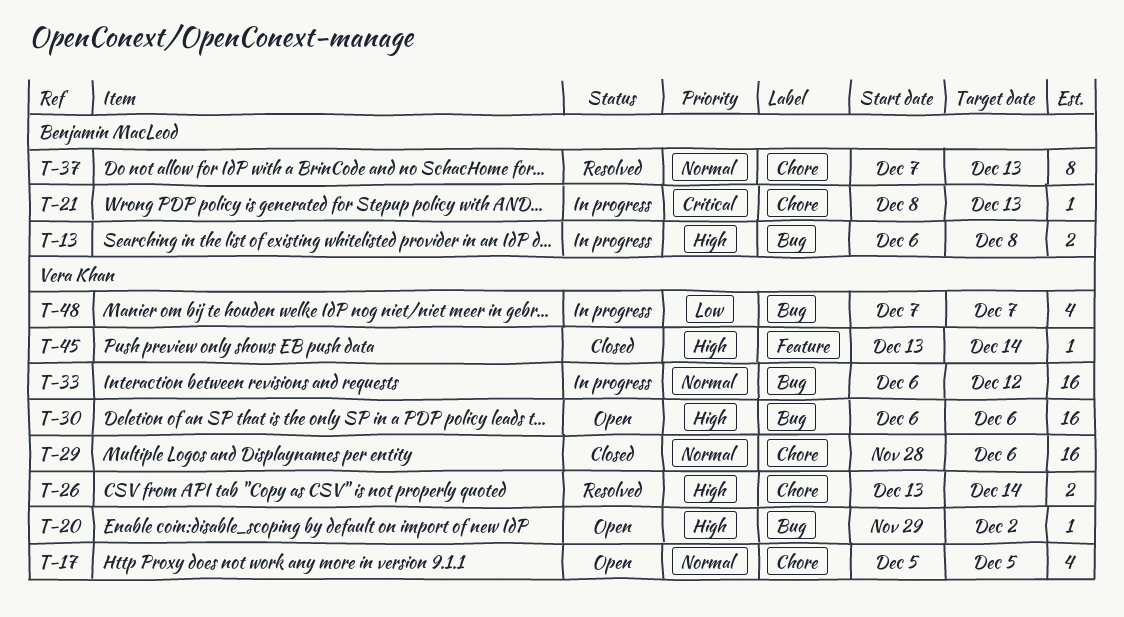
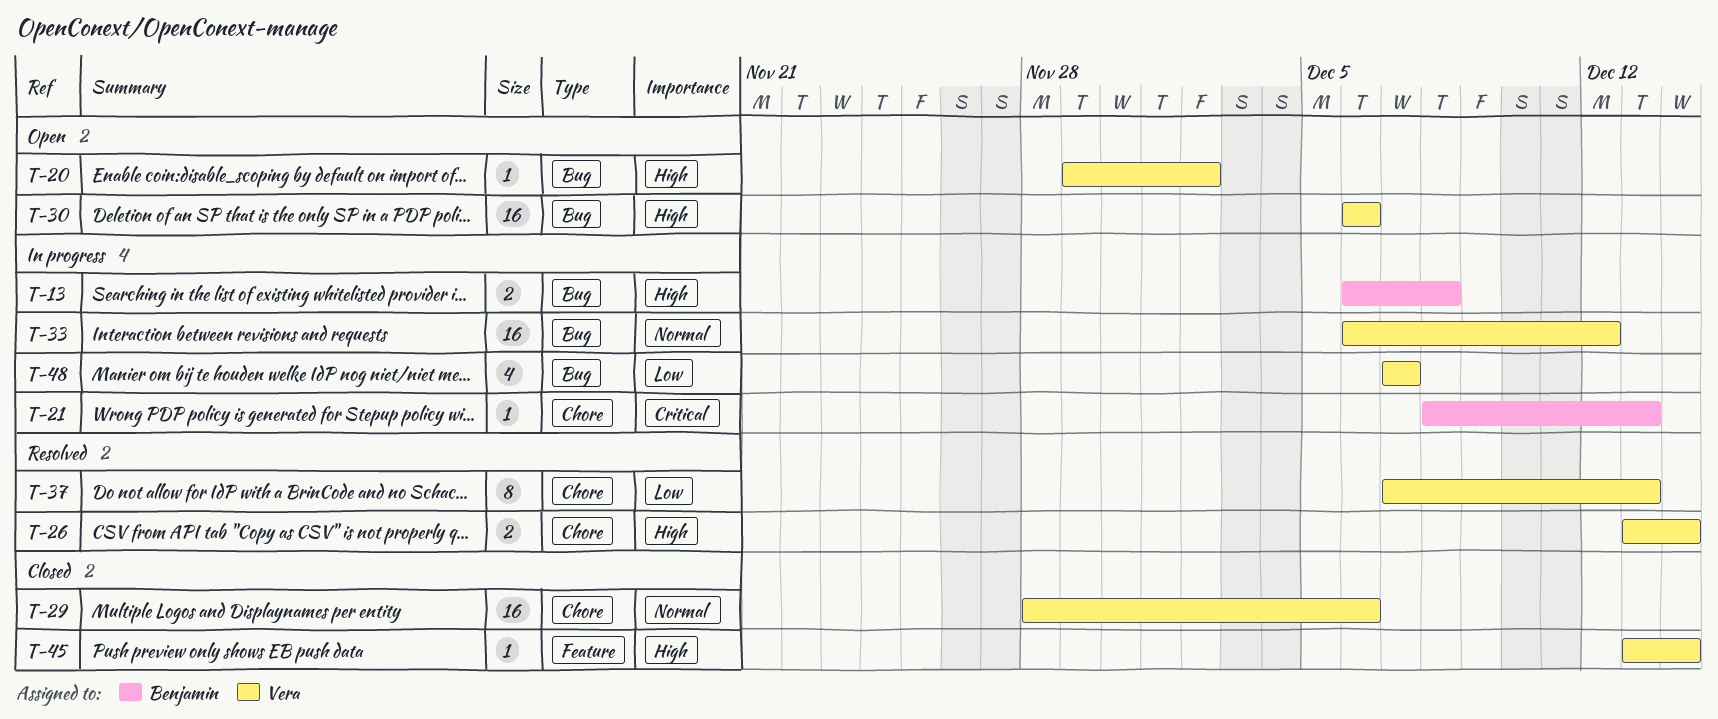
T-17: present -> none
T-37, owner: Benjamin MacLeod -> Vera Khan
T-37, priority: Normal -> Low

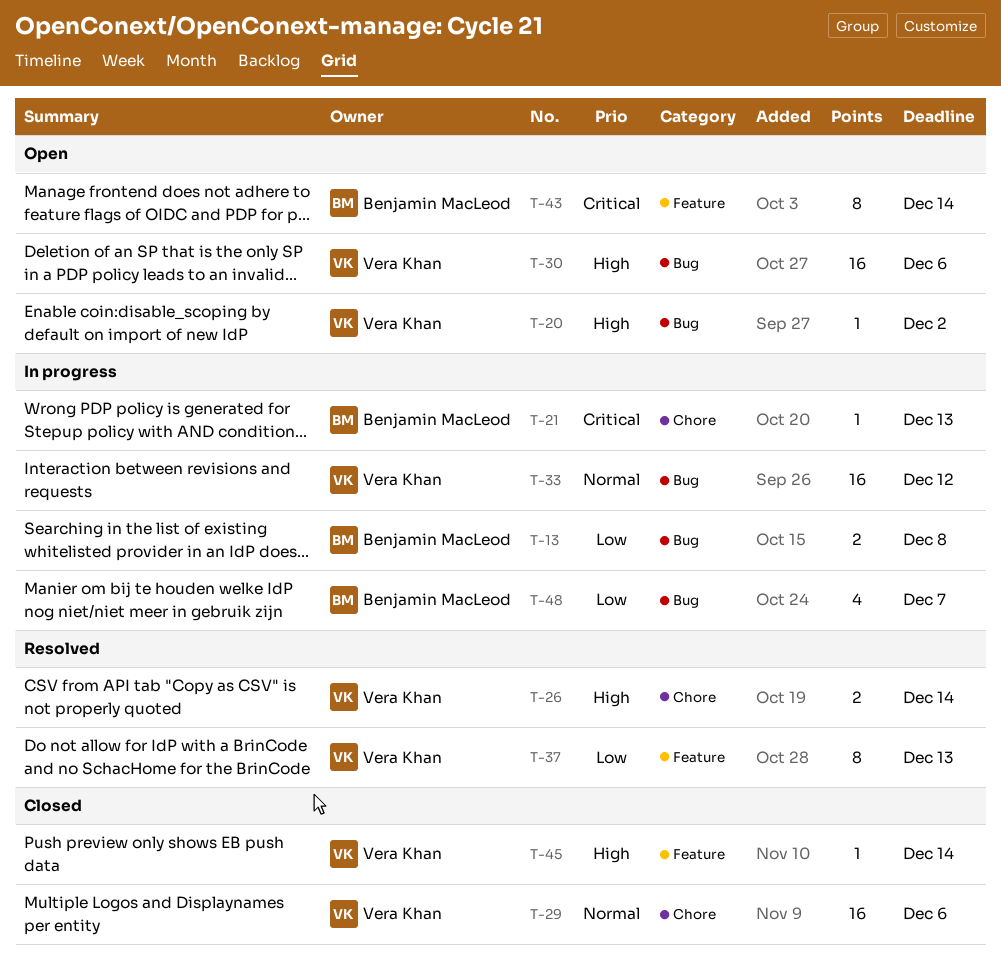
T-13, priority: High -> Low
T-37, label: Chore -> Feature
T-43: none -> present
T-48, owner: Vera Khan -> Benjamin MacLeod

